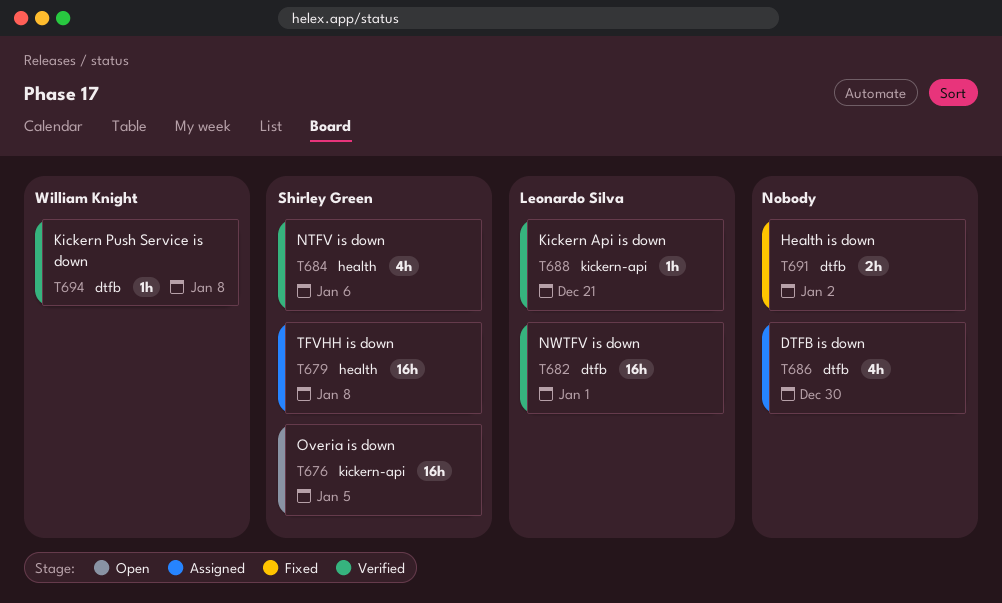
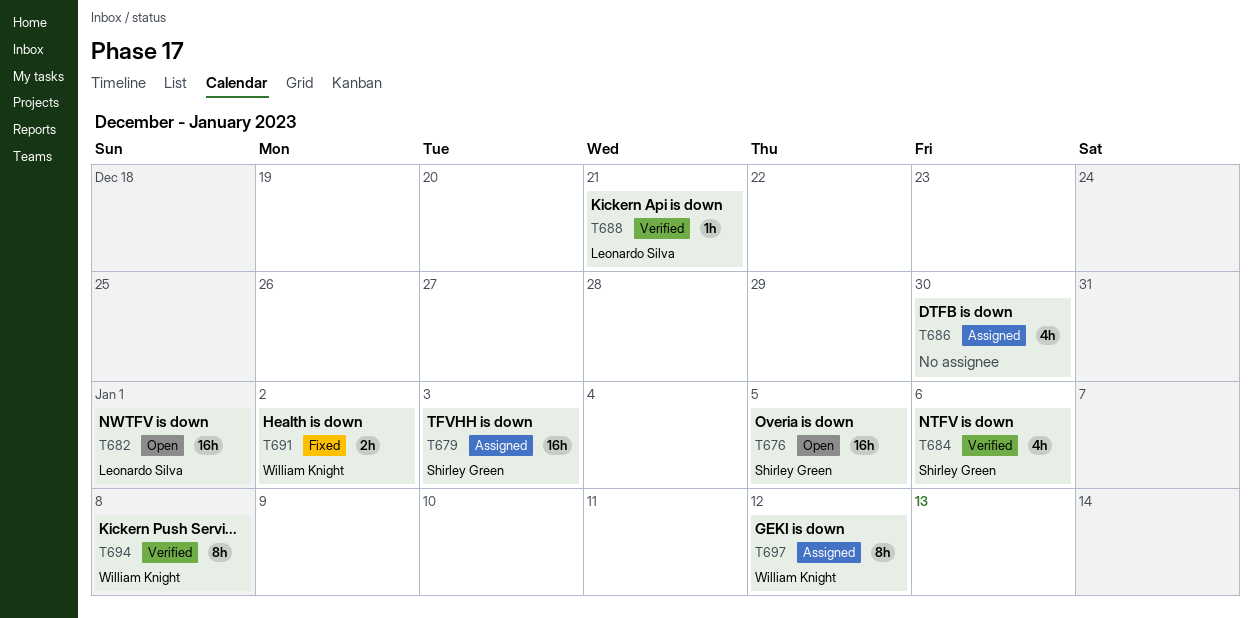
T679, due: Jan 8 -> Jan 3
T682, status: Verified -> Open
T691, owner: none -> William Knight
T694, estimate: 1h -> 8h
T697: none -> present

